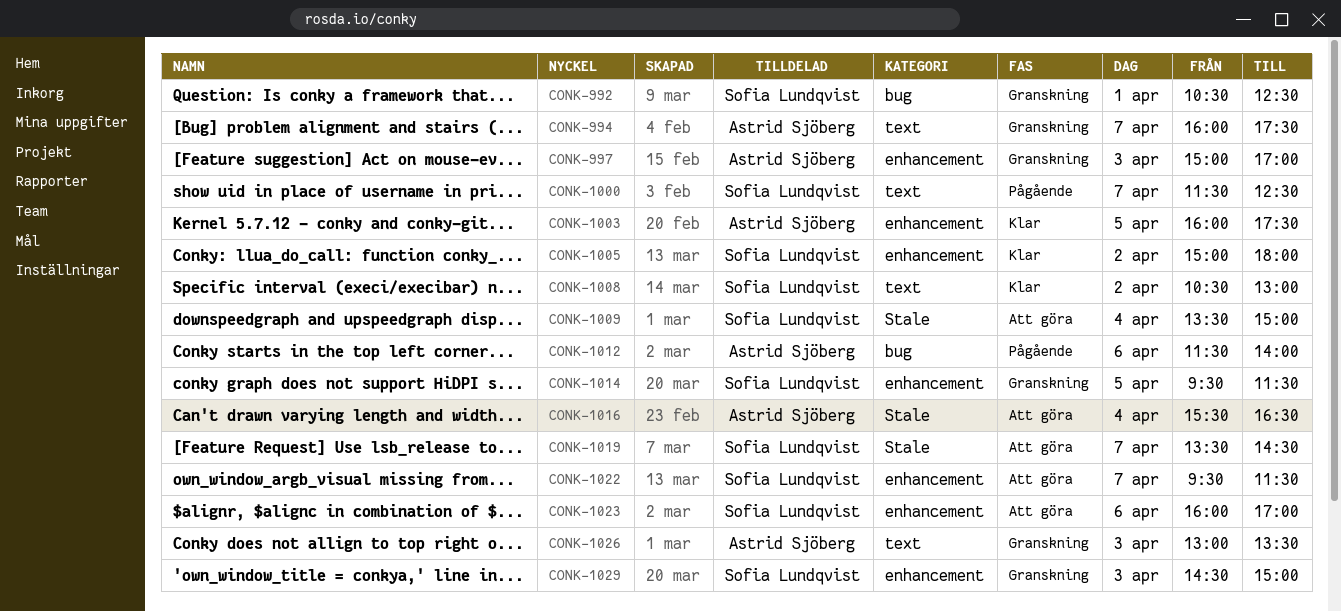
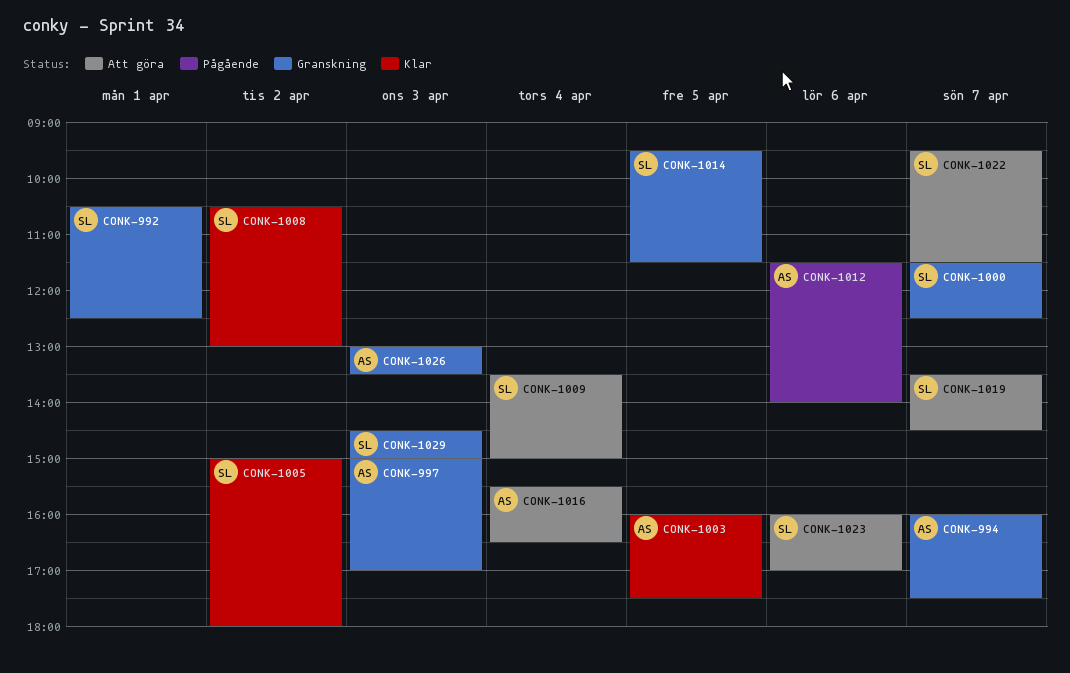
CONK-1000, status: Pågående -> Granskning

